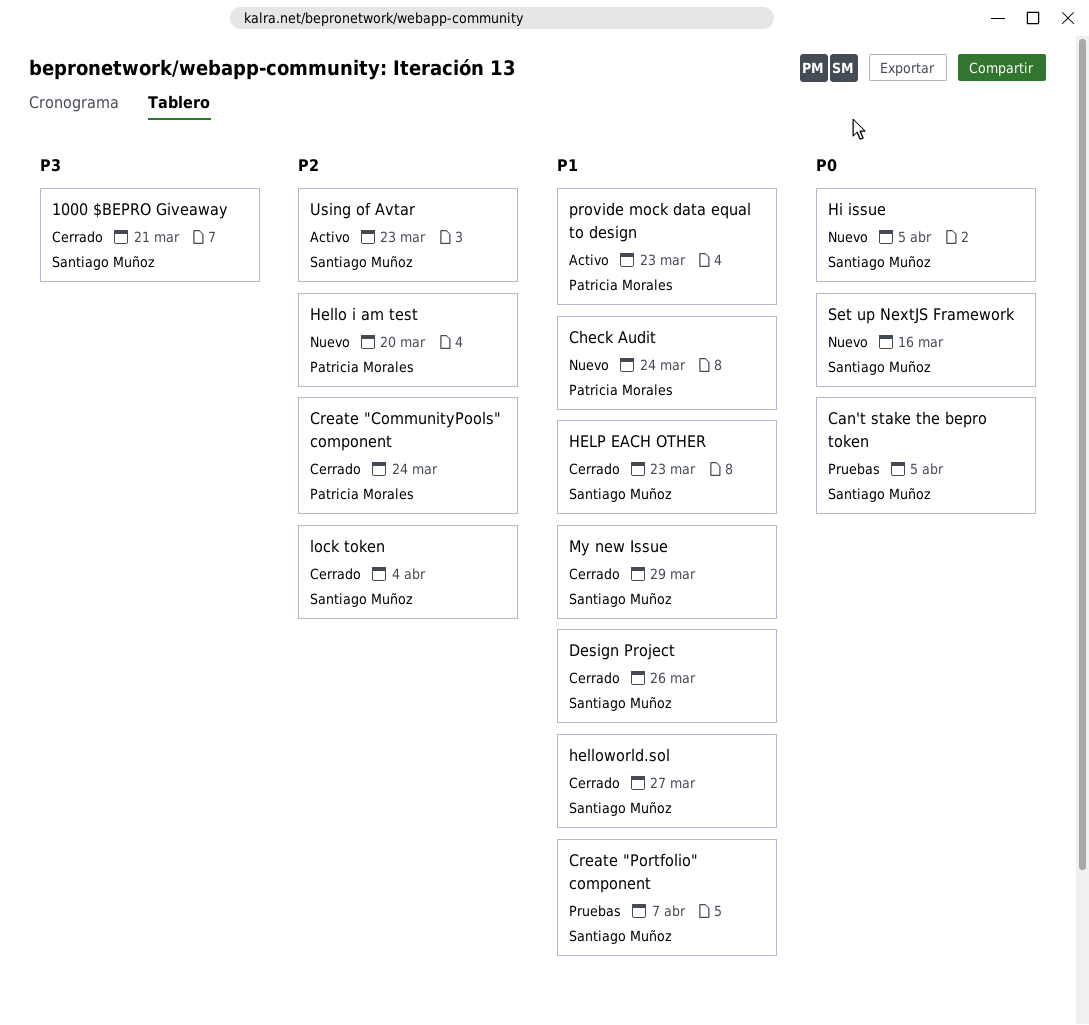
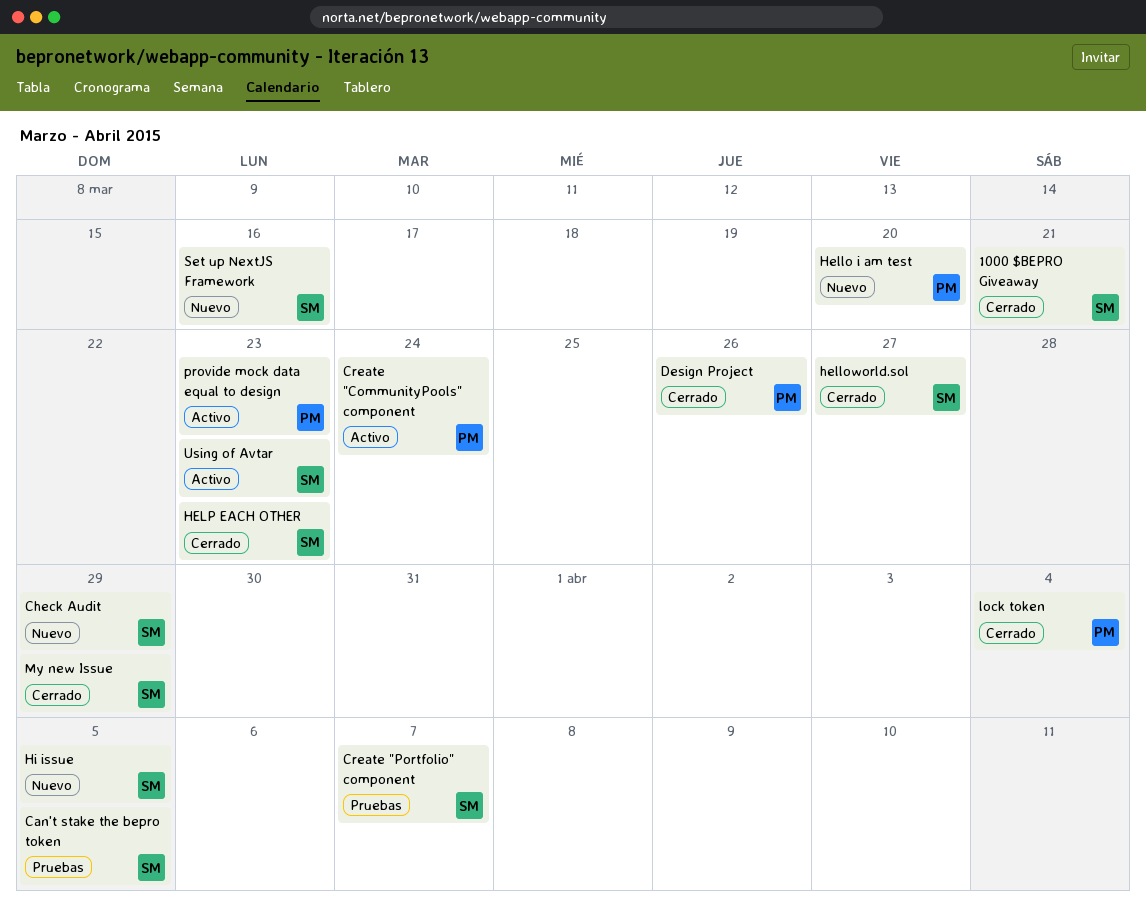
Check Audit, owner: Patricia Morales -> Santiago Muñoz
Check Audit, due: Mar 24 -> Mar 29
Create "CommunityPools" component, status: Cerrado -> Activo
Design Project, owner: Santiago Muñoz -> Patricia Morales
lock token, owner: Santiago Muñoz -> Patricia Morales

